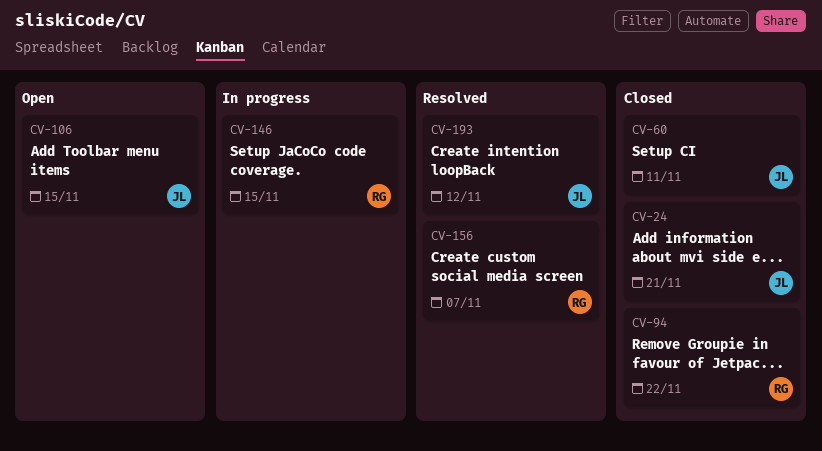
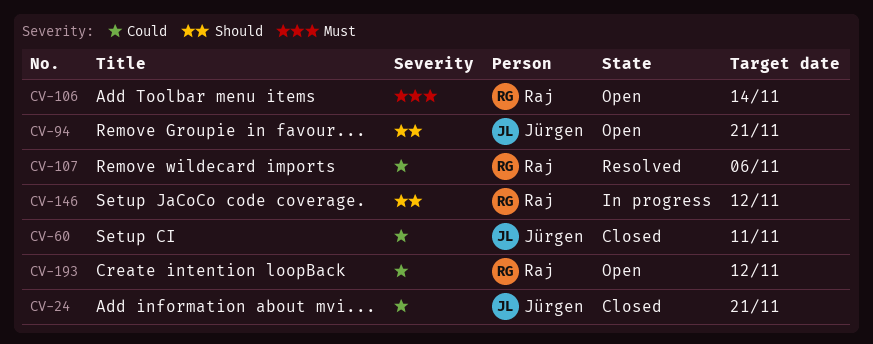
CV-94, status: Closed -> Open
CV-94, owner: Raj -> Jürgen
CV-94, due: Nov 22 -> Nov 21
CV-106, owner: Jürgen -> Raj
CV-106, due: Nov 15 -> Nov 14
CV-107: none -> present
CV-146, due: Nov 15 -> Nov 12
CV-156: present -> none
CV-193, status: Resolved -> Open
CV-193, owner: Jürgen -> Raj

